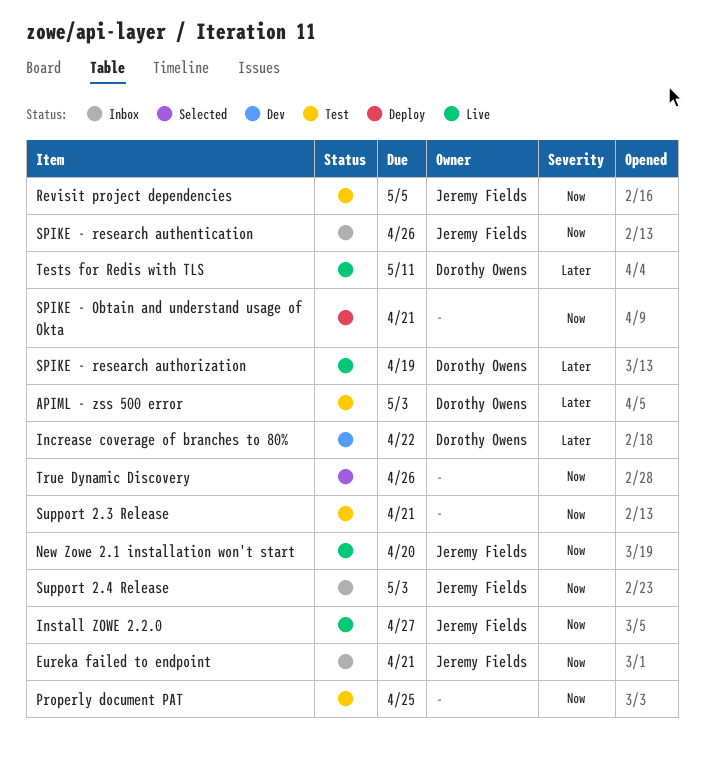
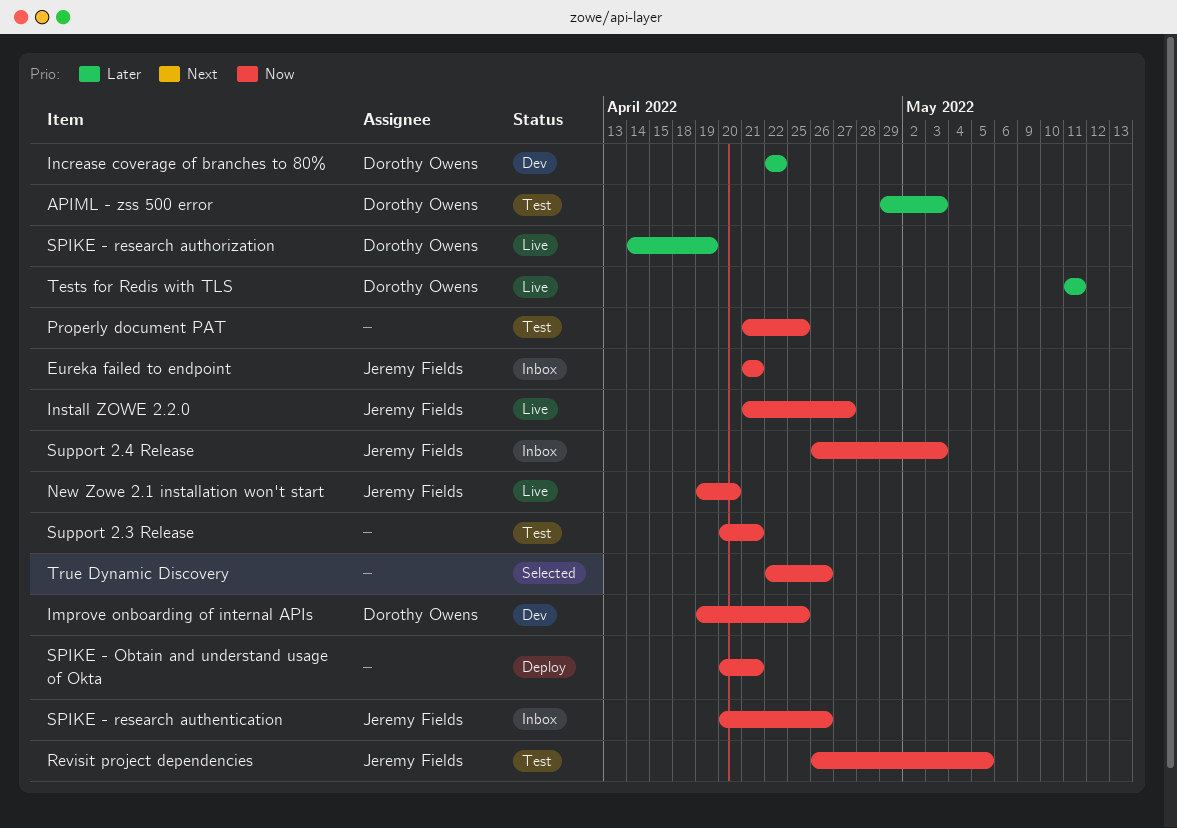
Improve onboarding of internal APIs: none -> present

